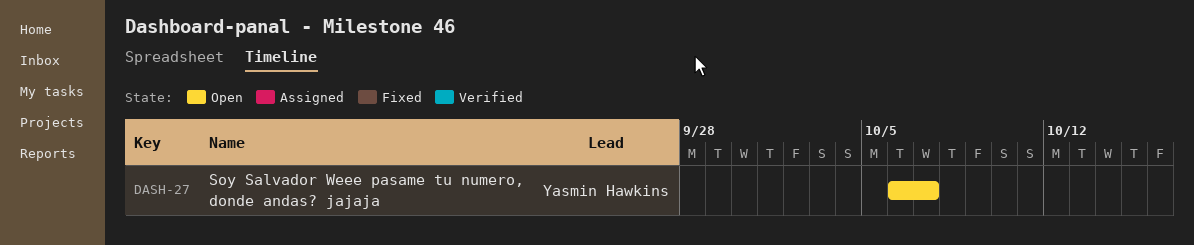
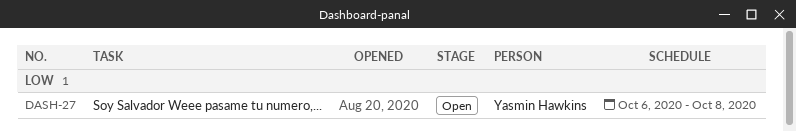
DASH-27, due: Oct 7 -> Oct 8

